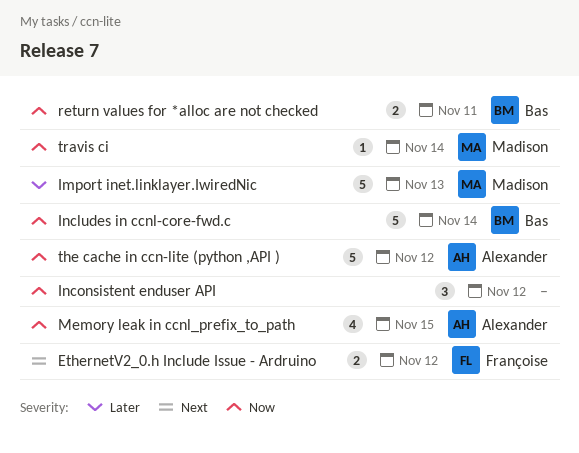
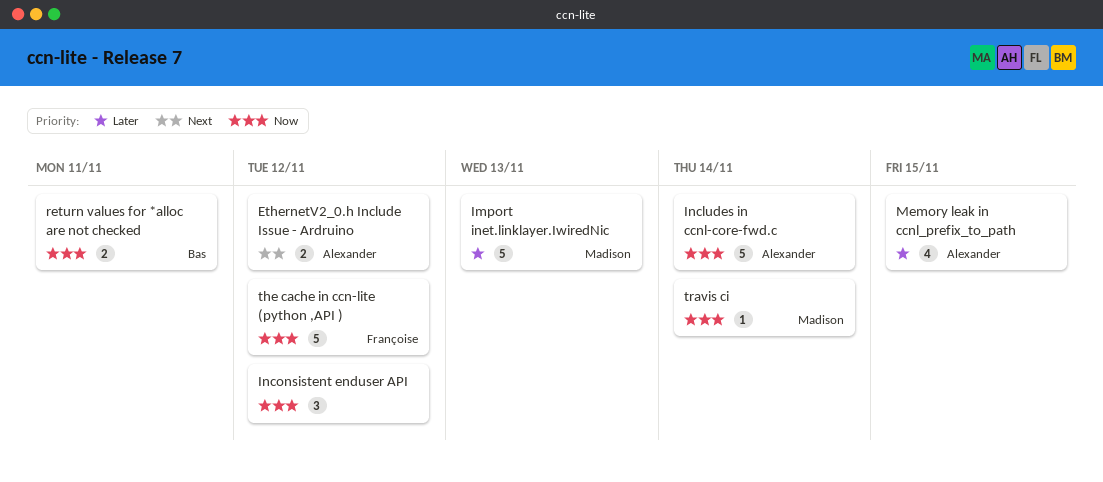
EthernetV2_0.h Include Issue - Ardruino, owner: Françoise -> Alexander
Includes in ccnl-core-fwd.c, owner: Bas -> Alexander
Memory leak in ccnl_prefix_to_path, priority: Now -> Later
the cache in ccn-lite (python ,API ), owner: Alexander -> Françoise

